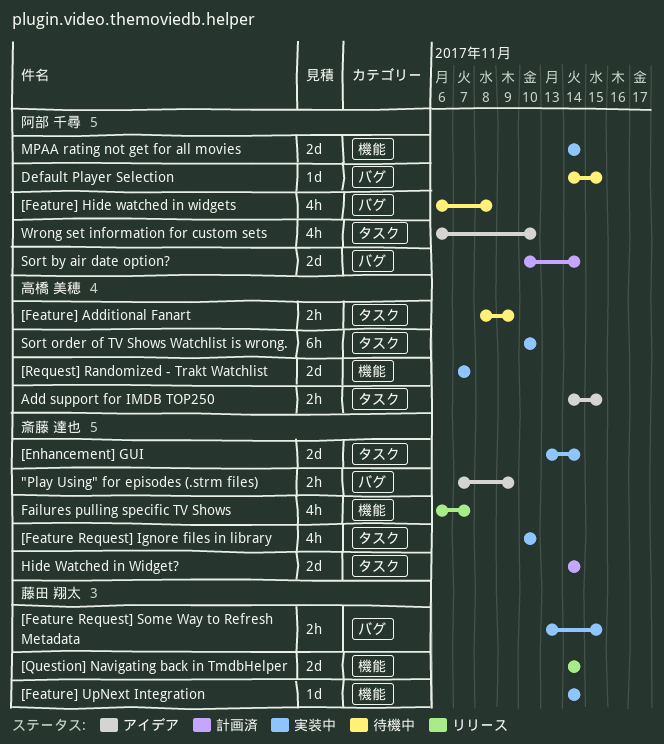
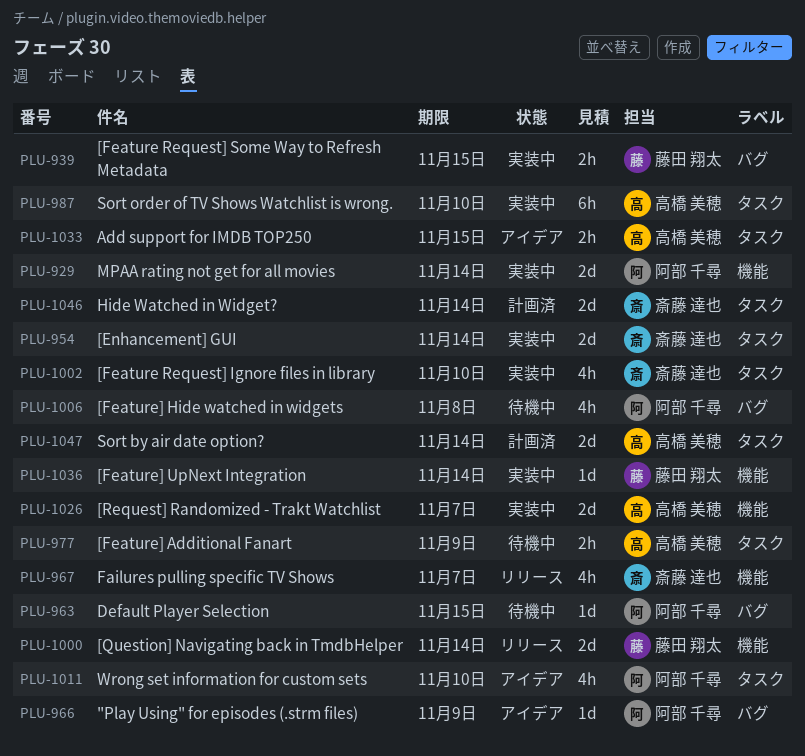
"Play Using" for episodes (.strm files), owner: 斎藤 達也 -> 阿部 千尋
"Play Using" for episodes (.strm files), estimate: 2h -> 1d
Sort by air date option?, owner: 阿部 千尋 -> 高橋 美穂
Sort by air date option?, label: バグ -> タスク

